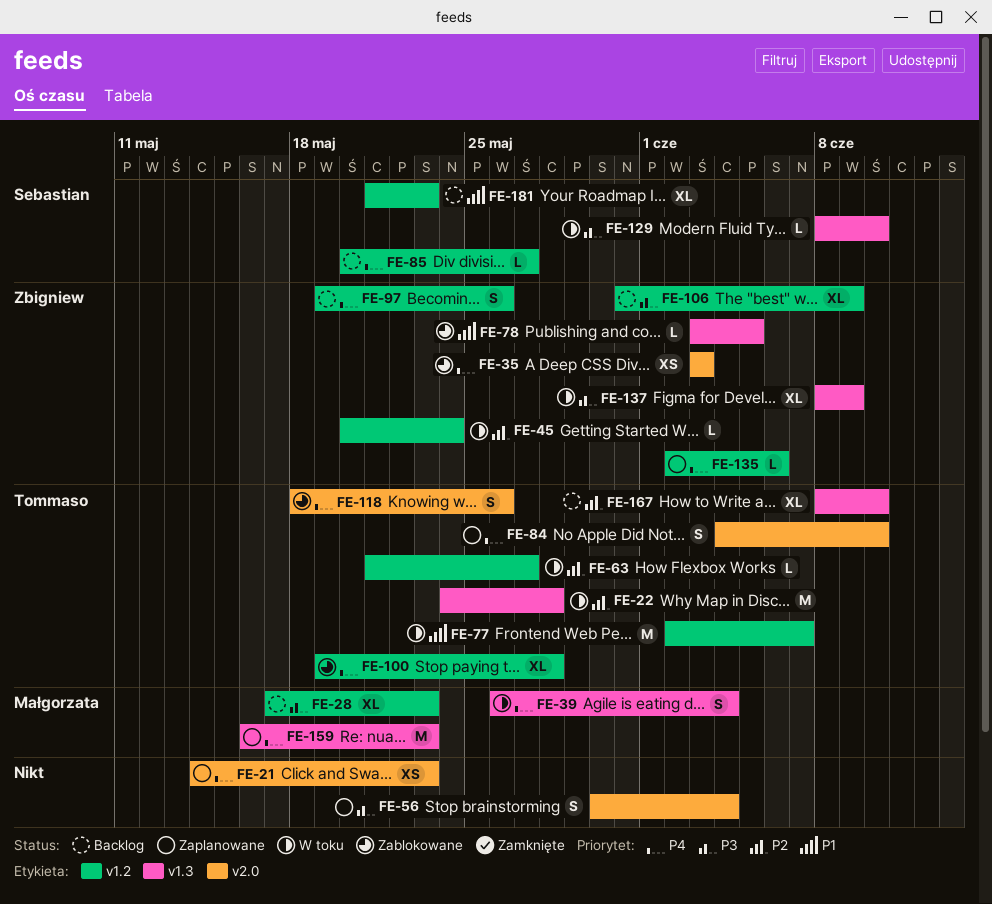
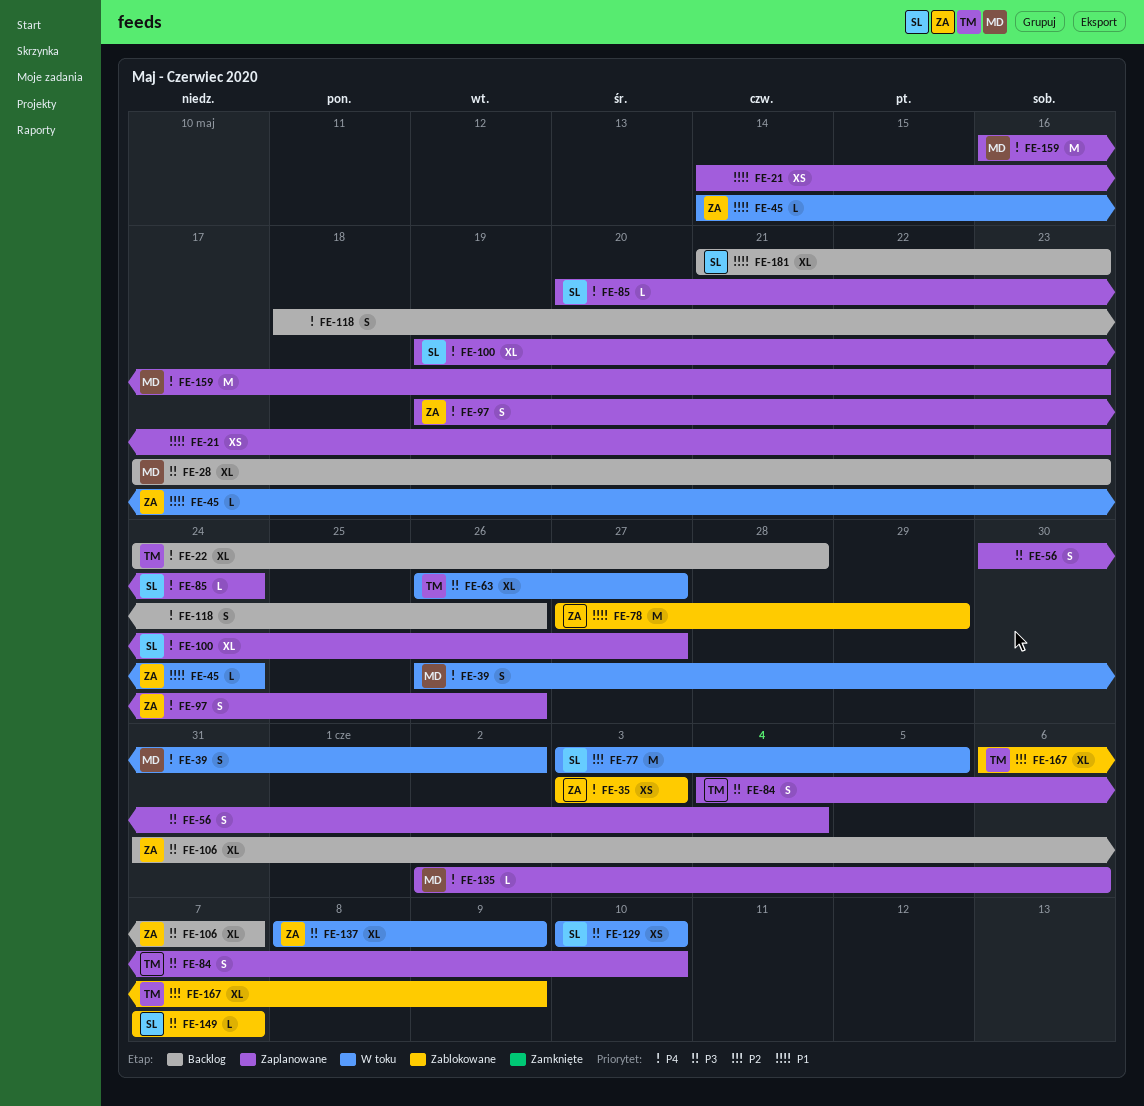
FE-21, priority: P4 -> P1
FE-22, status: W toku -> Backlog
FE-22, priority: P2 -> P4
FE-22, estimate: M -> XL
FE-39, due: Jun 4 -> Jun 2
FE-45, priority: P2 -> P1
FE-45, start: May 20 -> May 14
FE-63, priority: P2 -> P3
FE-63, estimate: L -> XL
FE-63, start: May 21 -> May 26
FE-77, owner: Tommaso -> Sebastian
FE-77, priority: P1 -> P2
FE-77, start: Jun 2 -> Jun 3
FE-77, due: Jun 7 -> Jun 5
FE-78, estimate: L -> M
FE-78, start: Jun 3 -> May 27
FE-78, due: Jun 5 -> May 29
FE-84, priority: P4 -> P3
FE-85, status: Backlog -> Zaplanowane
FE-85, due: May 27 -> May 24
FE-97, status: Backlog -> Zaplanowane
FE-100, status: Zablokowane -> Zaplanowane
FE-100, owner: Tommaso -> Sebastian
FE-100, due: May 28 -> May 27
FE-106, due: Jun 9 -> Jun 7
FE-118, status: Zablokowane -> Backlog
FE-118, owner: Tommaso -> none
FE-129, estimate: L -> XS
FE-129, start: Jun 8 -> Jun 10
FE-135, owner: Zbigniew -> Małgorzata
FE-149: none -> present
FE-167, status: Backlog -> Zablokowane
FE-167, start: Jun 8 -> Jun 6
FE-167, due: Jun 10 -> Jun 9

